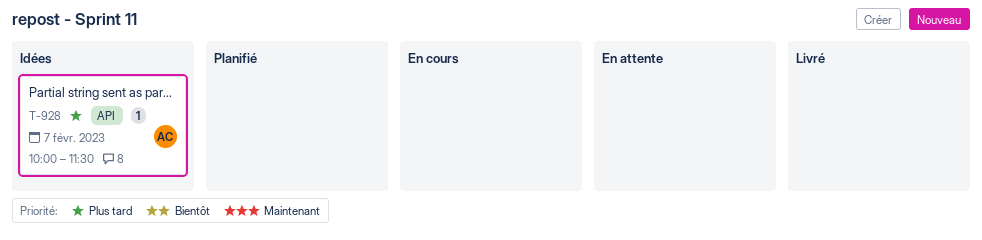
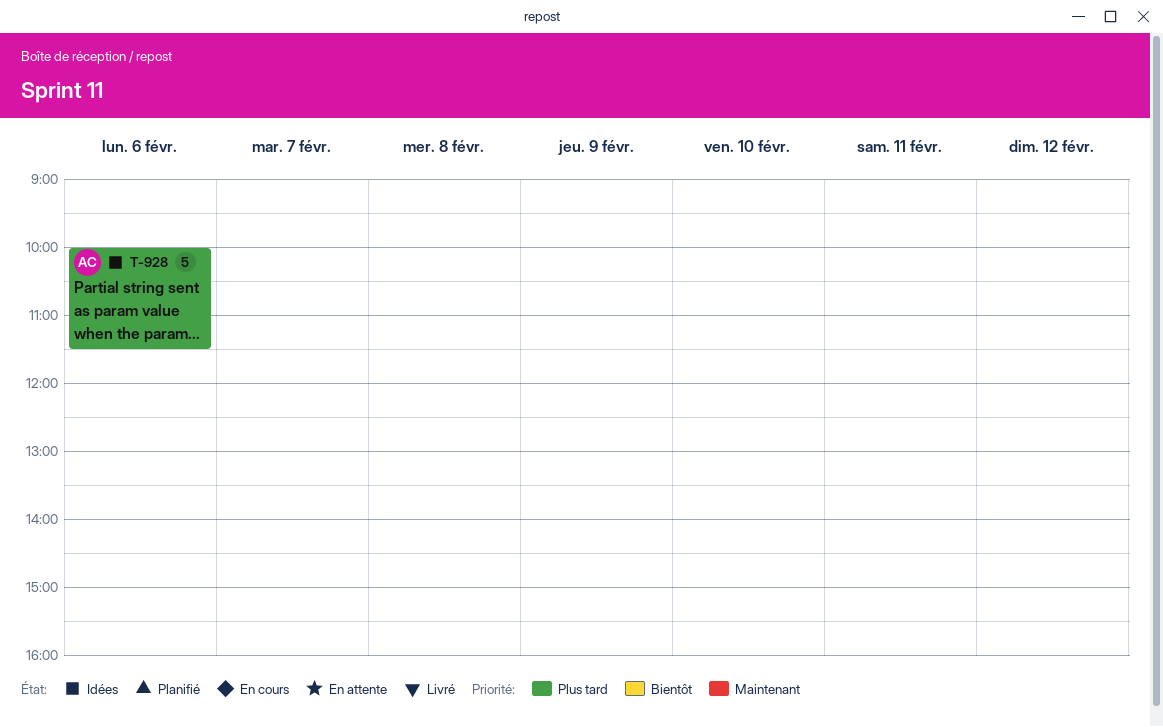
T-928, estimate: 1 -> 5
T-928, day: Feb 7 -> Feb 6

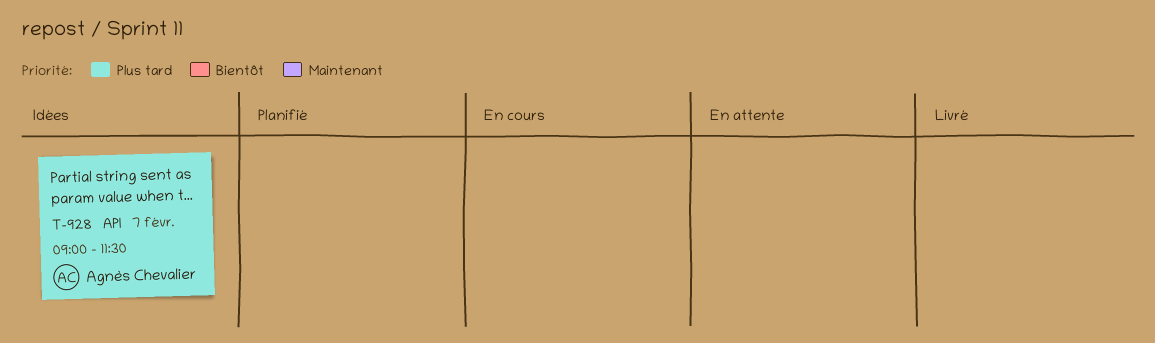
T-928, day: Feb 6 -> Feb 7
T-928, begins: 10:00 -> 09:00

